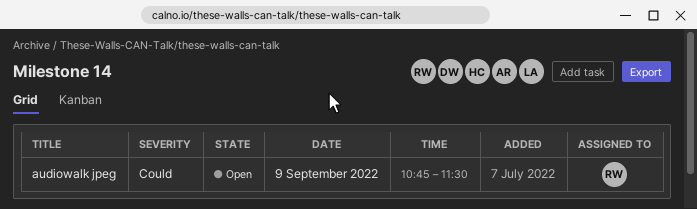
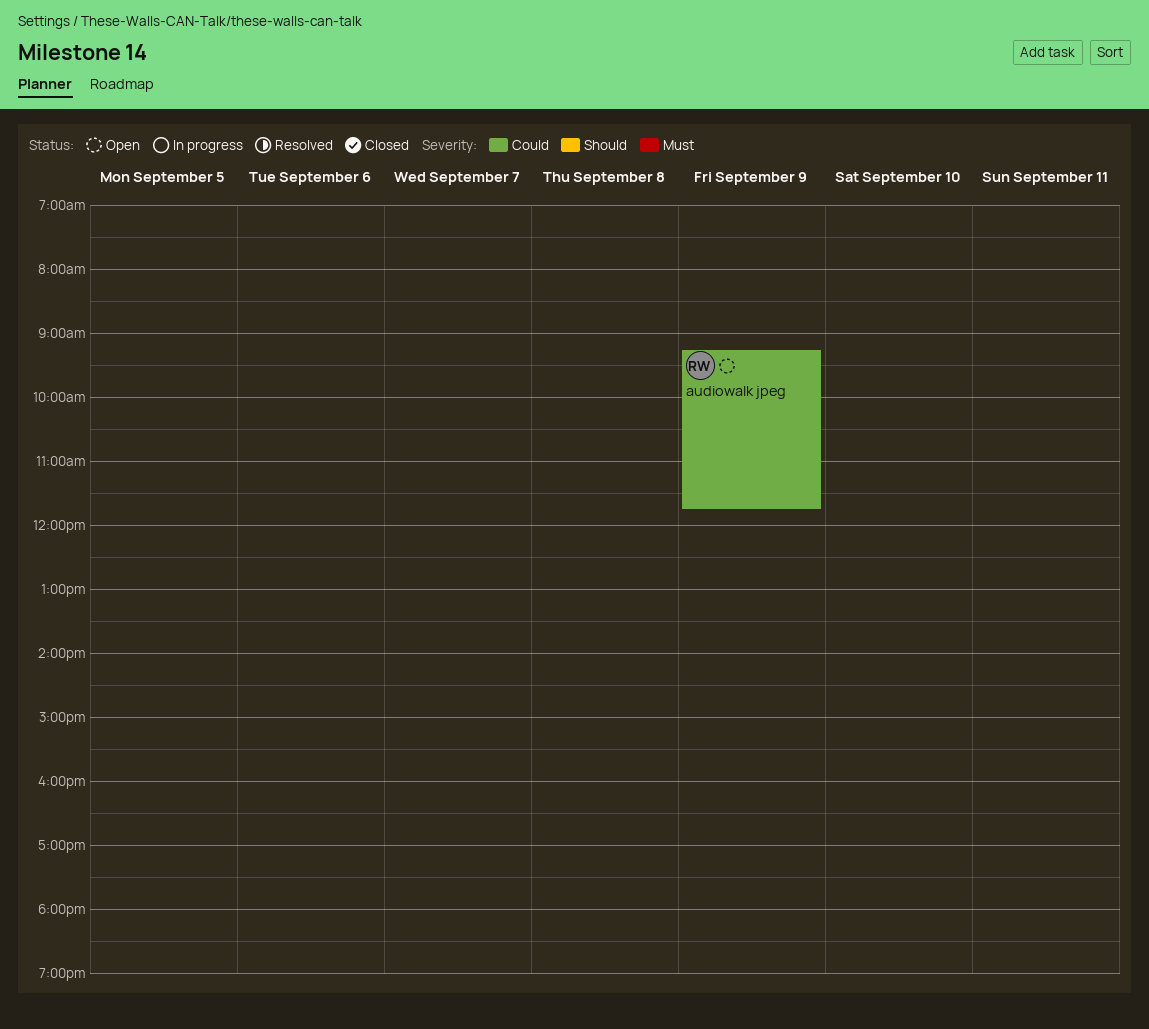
audiowalk jpeg, begins: 10:45 -> 09:15
audiowalk jpeg, ends: 11:30 -> 11:45

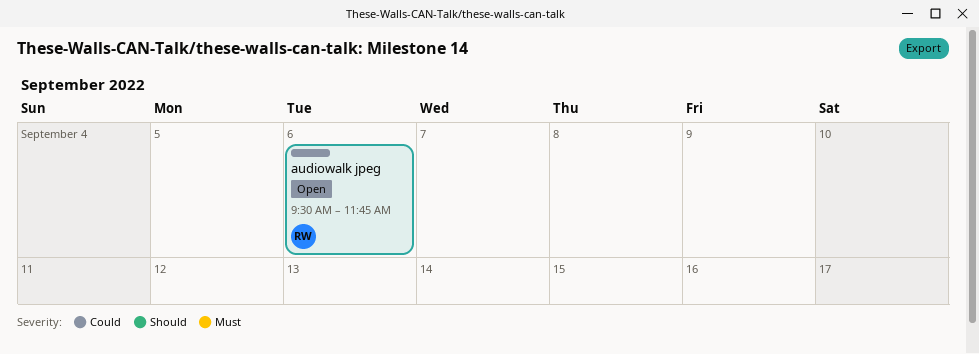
audiowalk jpeg, day: Sep 9 -> Sep 6
audiowalk jpeg, begins: 09:15 -> 09:30

